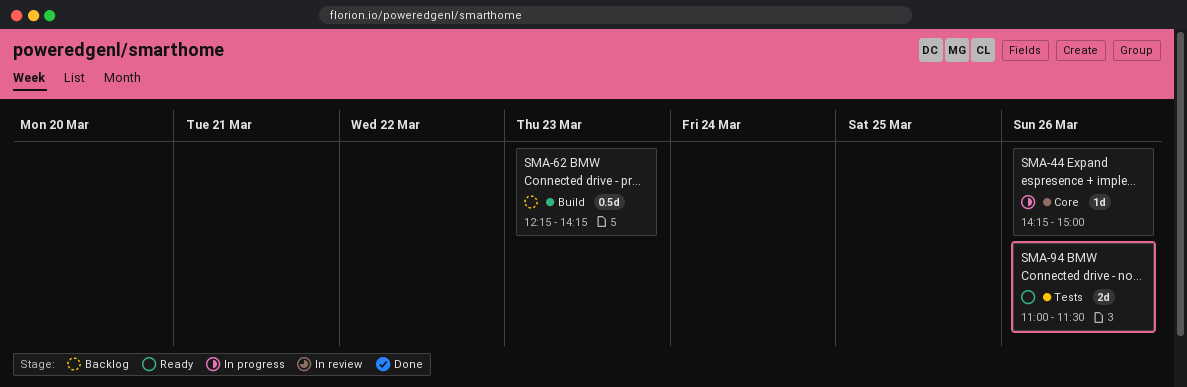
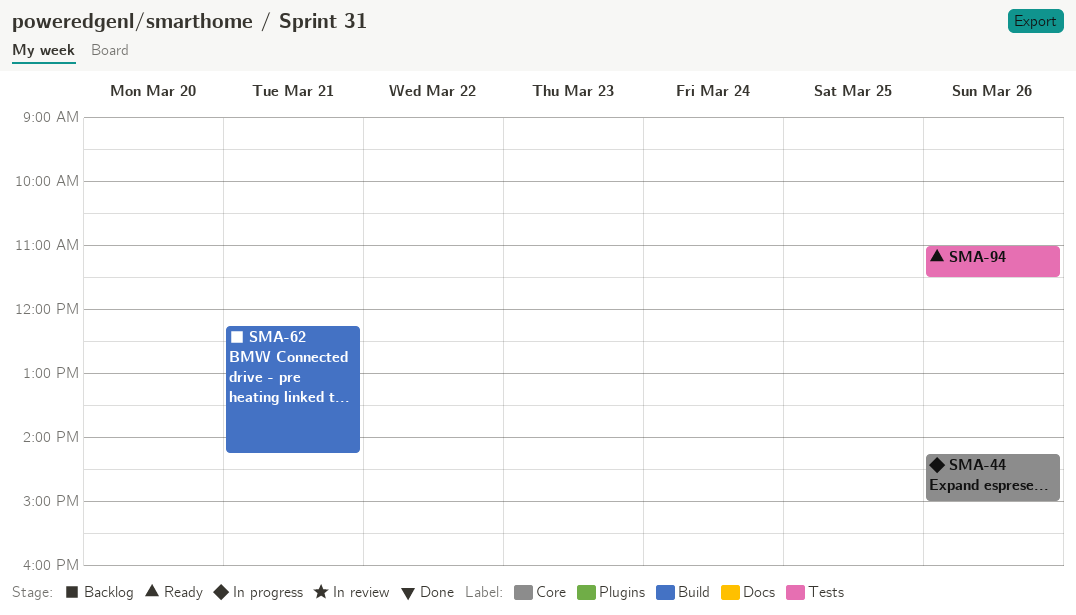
SMA-62, day: Mar 23 -> Mar 21

